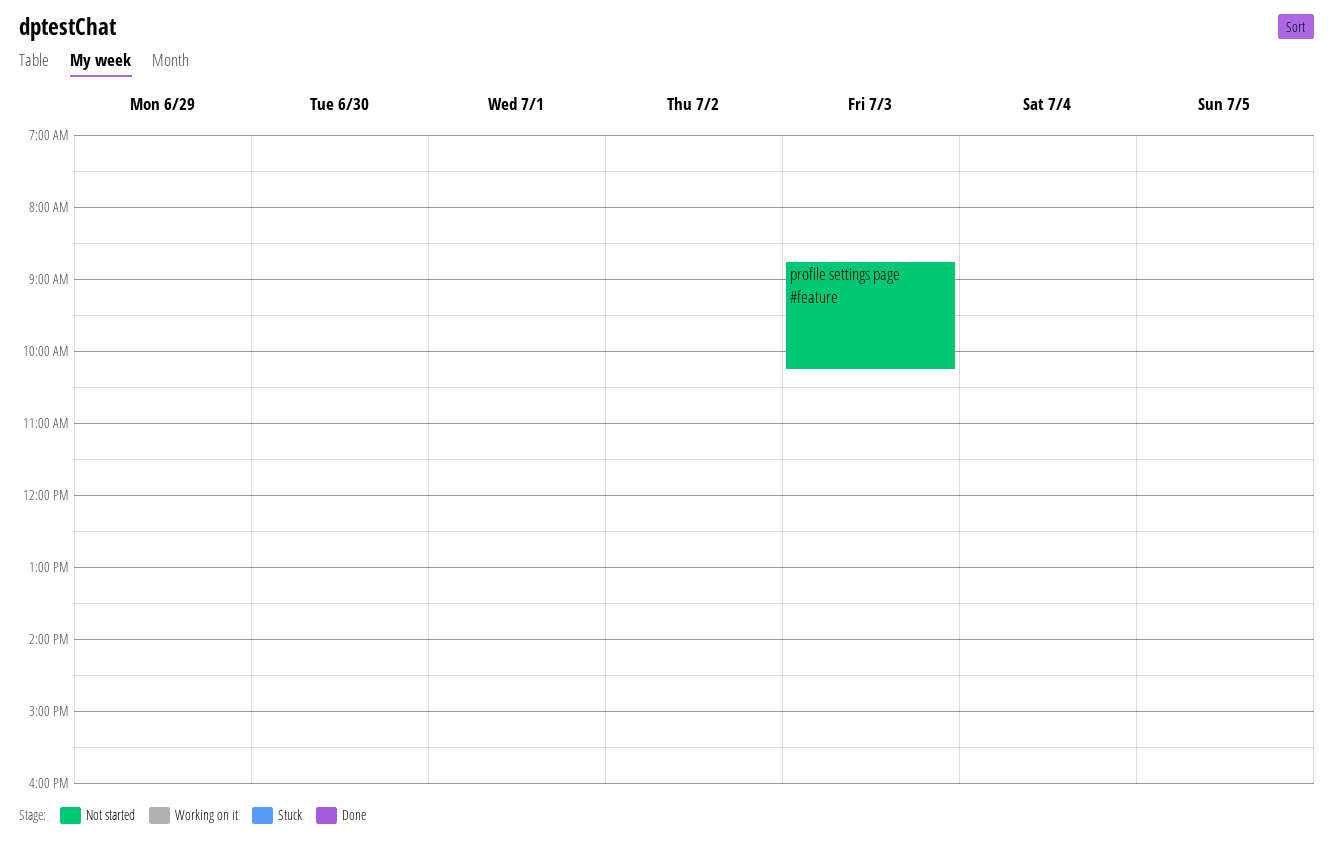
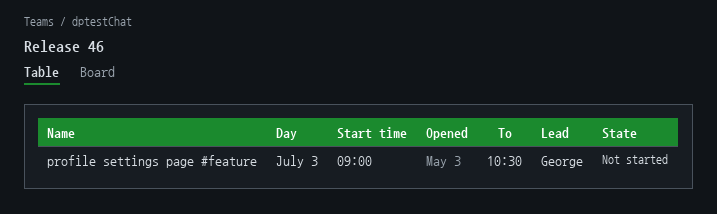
profile settings page #feature, begins: 08:45 -> 09:00
profile settings page #feature, ends: 10:15 -> 10:30

